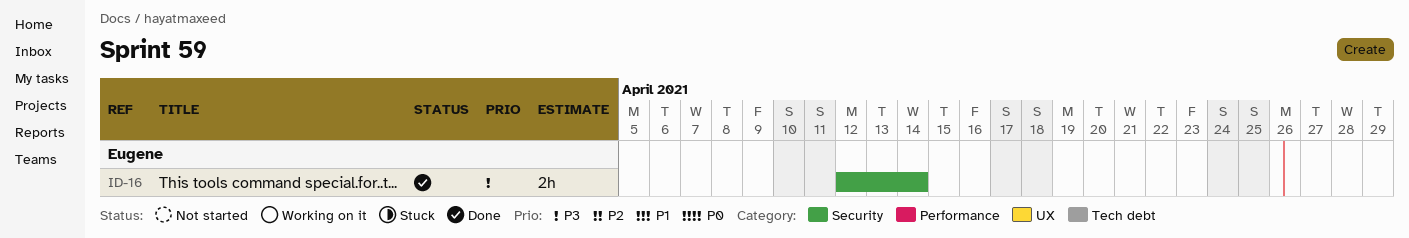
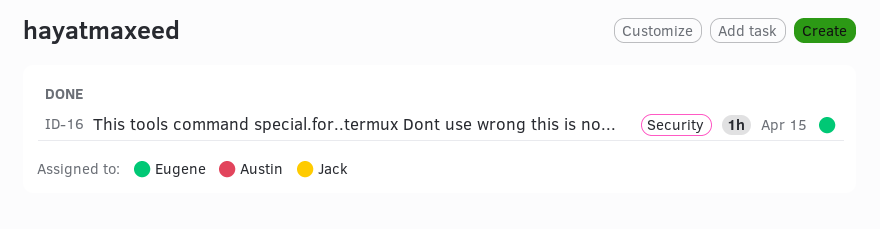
ID-16, estimate: 2h -> 1h
ID-16, due: Apr 14 -> Apr 15

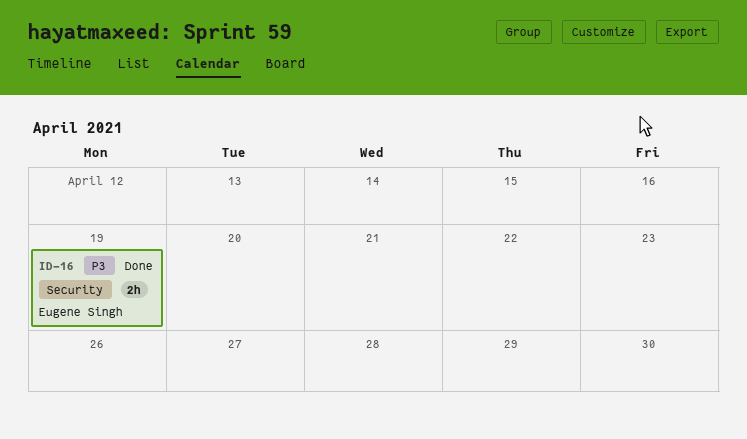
ID-16, estimate: 1h -> 2h
ID-16, due: Apr 15 -> Apr 19

